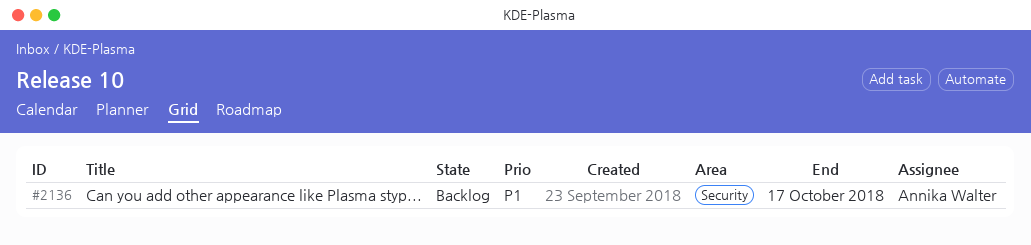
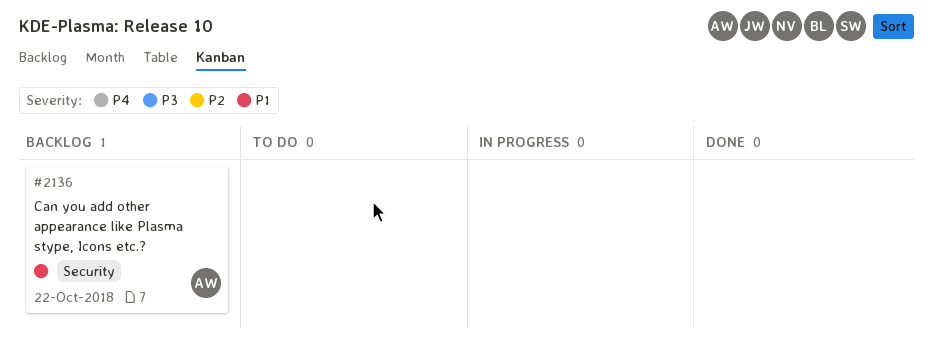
#2136, due: Oct 17 -> Oct 22

